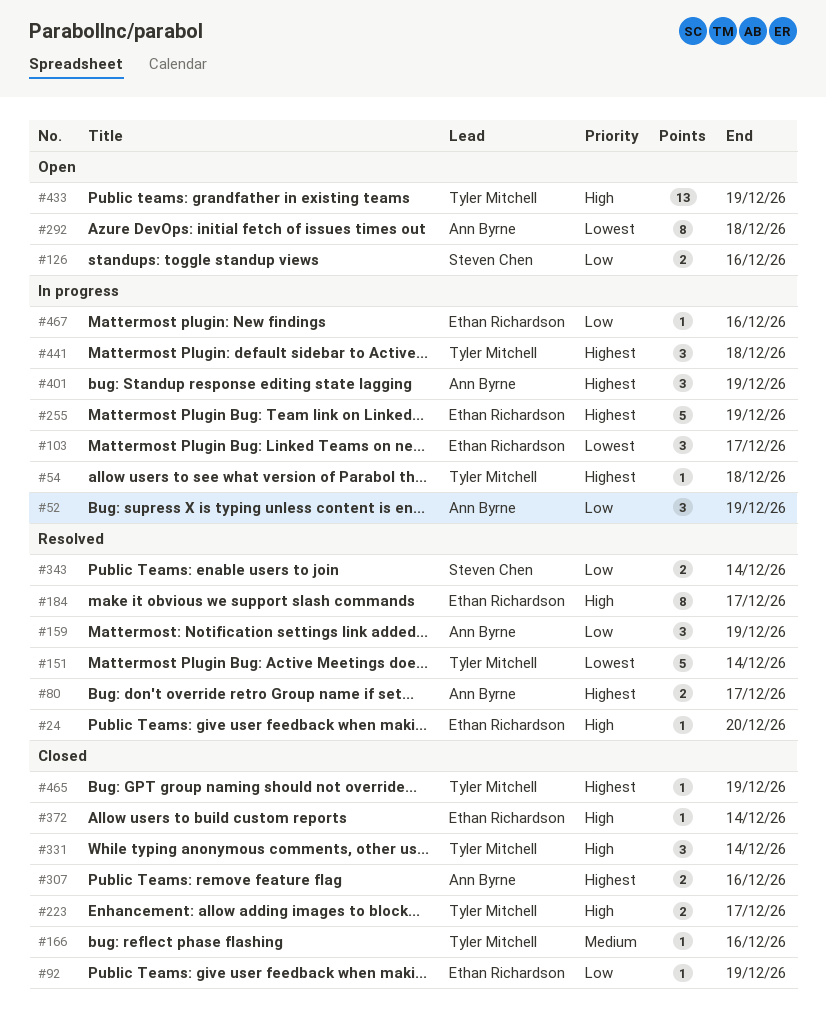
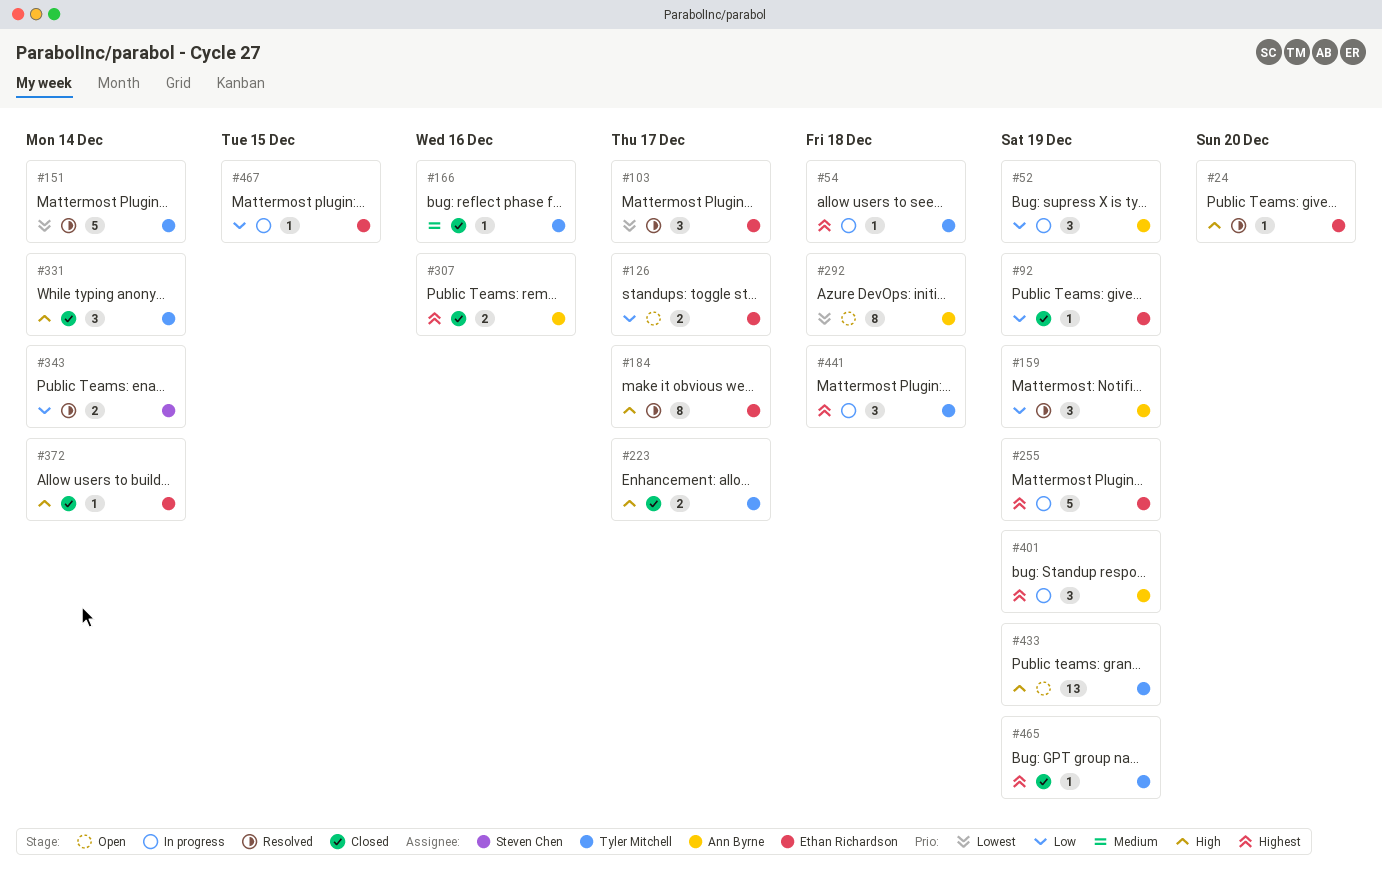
#80: present -> none
#103, status: In progress -> Resolved
#126, owner: Steven Chen -> Ethan Richardson
#126, due: Dec 16 -> Dec 17
#467, due: Dec 16 -> Dec 15

